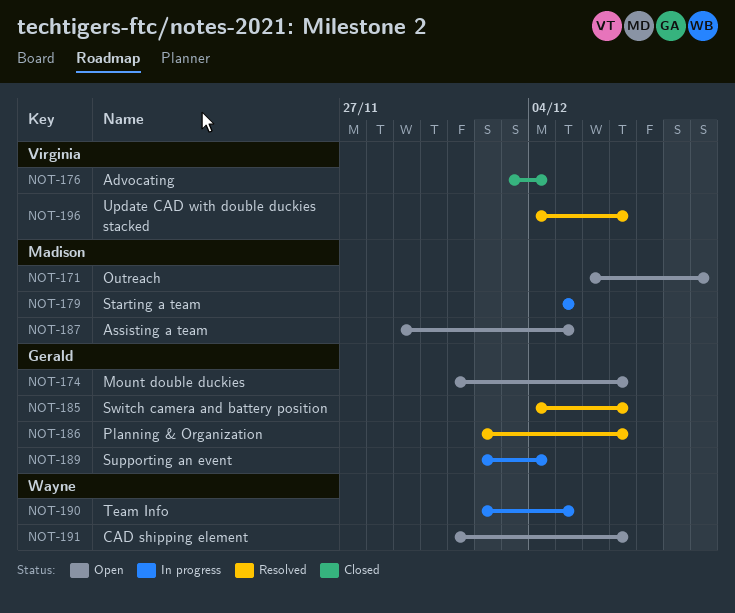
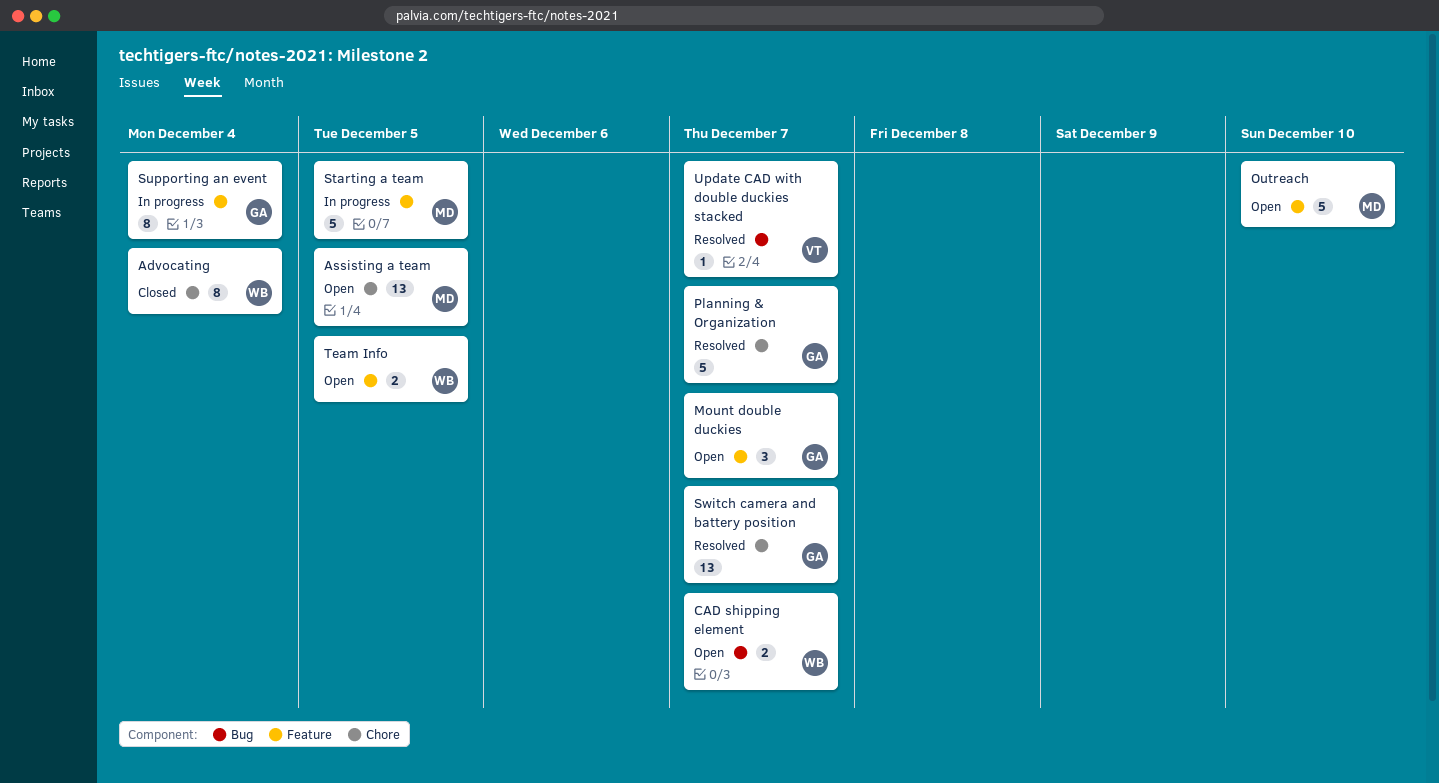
Advocating, owner: Virginia -> Wayne
Team Info, status: In progress -> Open

